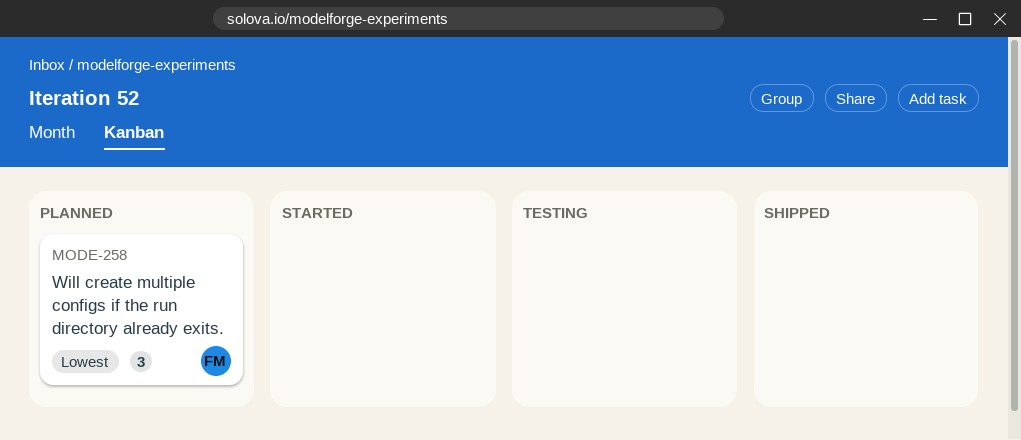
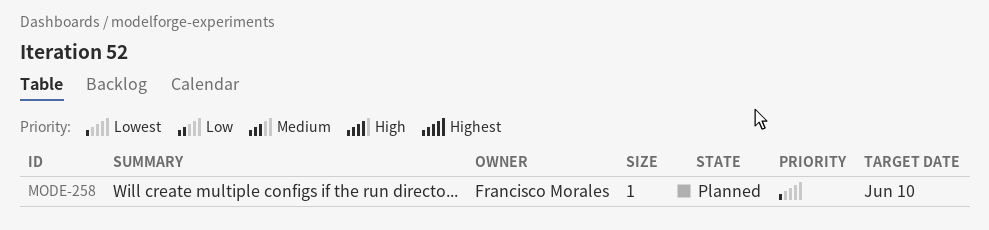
MODE-258, estimate: 3 -> 1

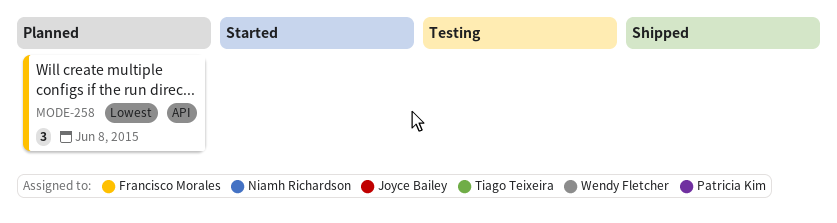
MODE-258, estimate: 1 -> 3
MODE-258, due: Jun 10 -> Jun 8

